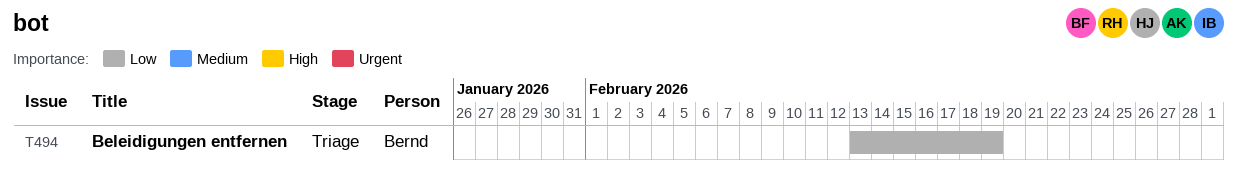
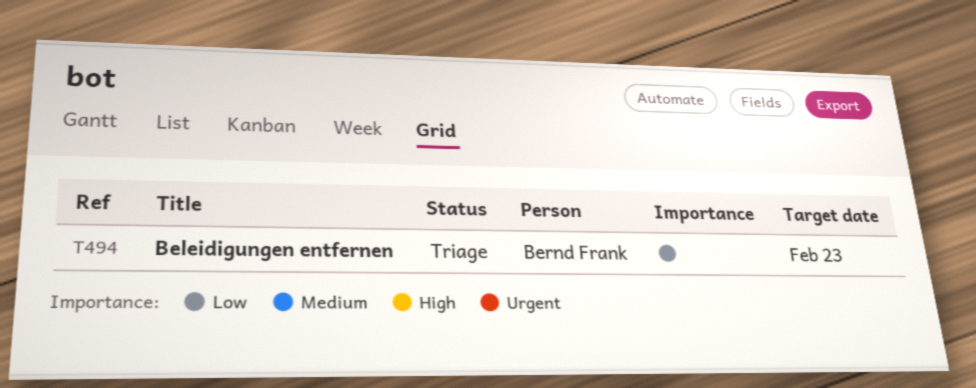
T494, due: Feb 19 -> Feb 23

